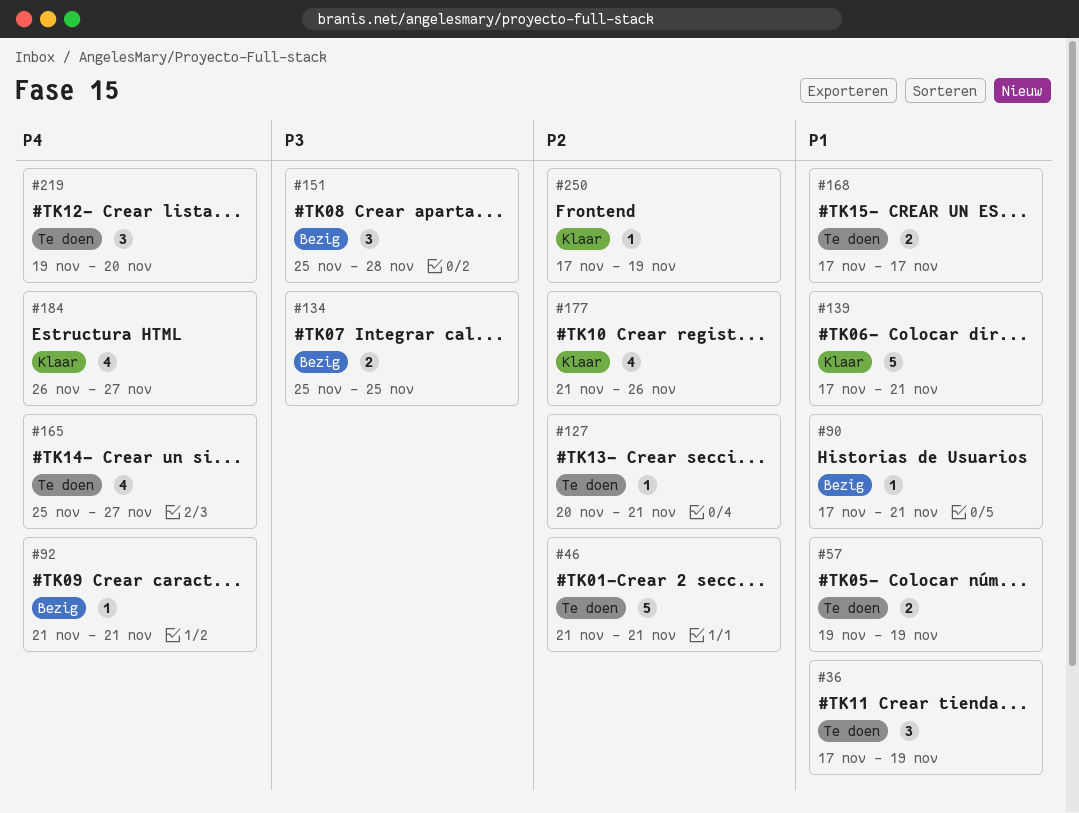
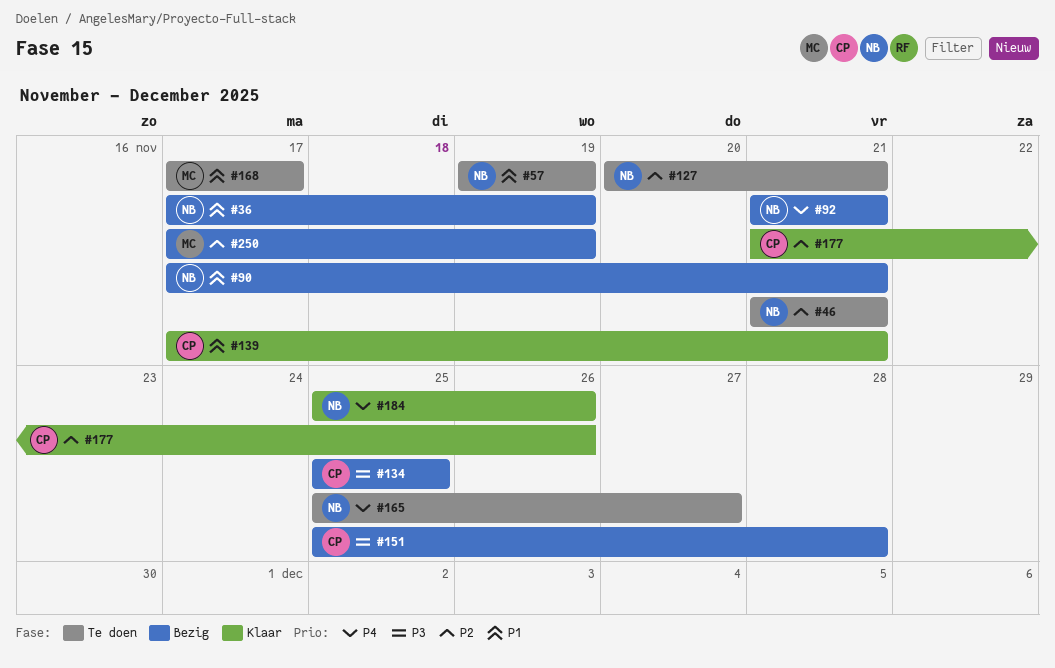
#36, status: Te doen -> Bezig
#184, start: Nov 26 -> Nov 25
#184, due: Nov 27 -> Nov 26
#219: present -> none
#250, status: Klaar -> Bezig

